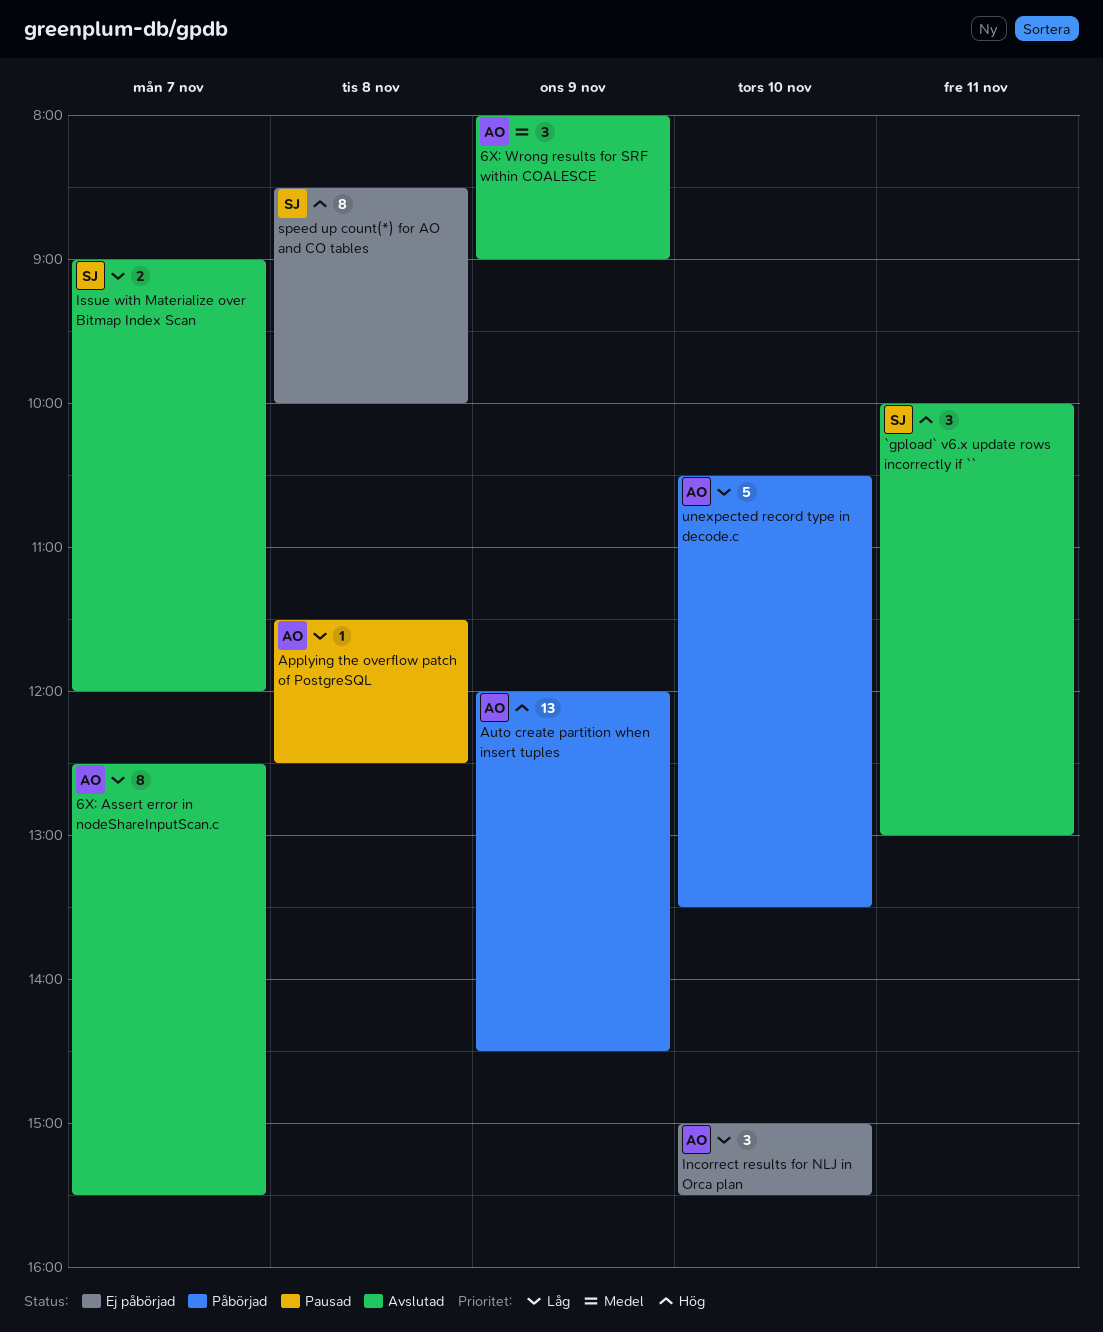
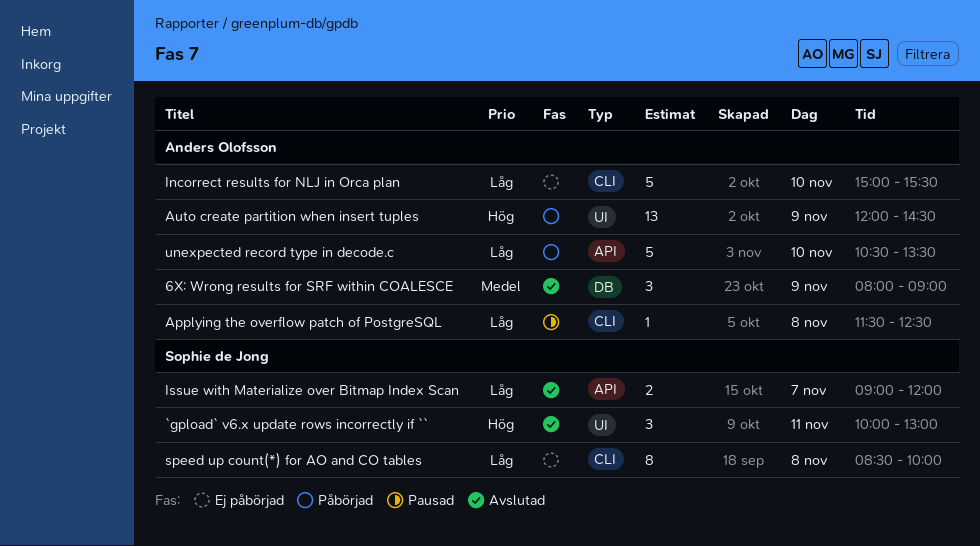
6X: Assert error in nodeShareInputScan.c: present -> none
Incorrect results for NLJ in Orca plan, estimate: 3 -> 5
speed up count(*) for AO and CO tables, priority: Hög -> Låg

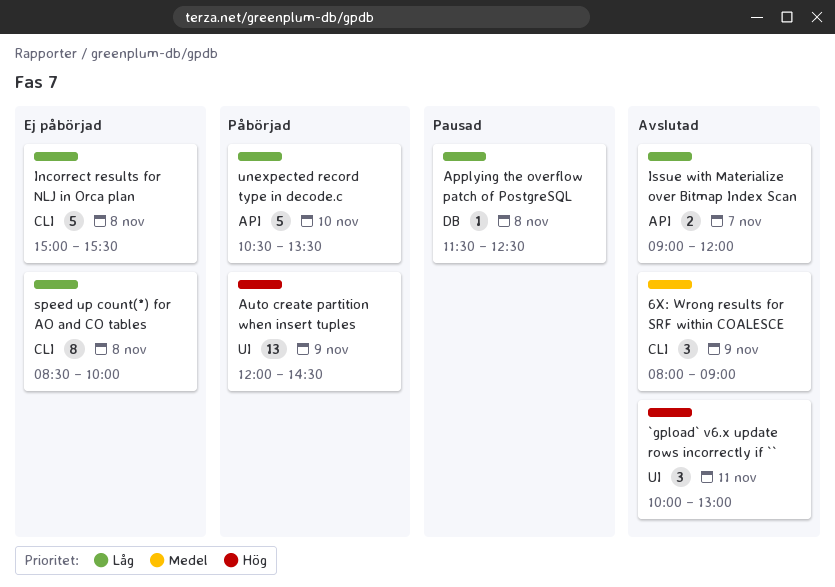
6X: Wrong results for SRF within COALESCE, label: DB -> CLI
Applying the overflow patch of PostgreSQL, label: CLI -> DB
Incorrect results for NLJ in Orca plan, day: Nov 10 -> Nov 8

